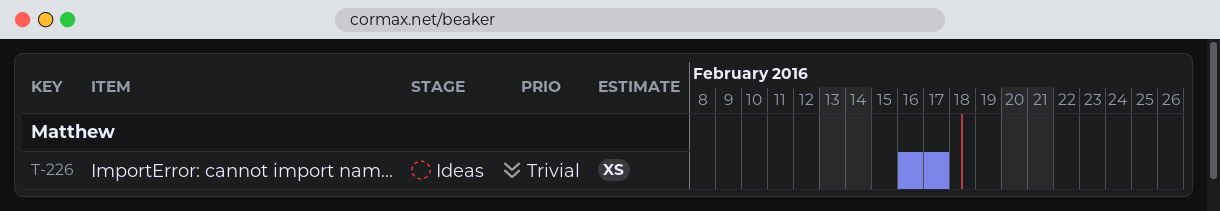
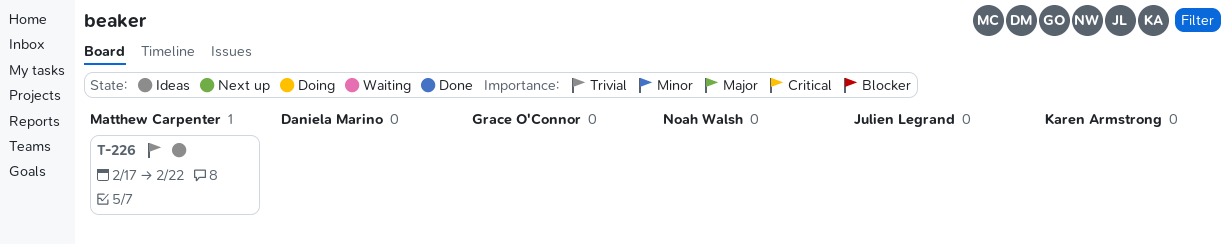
T-226, start: Feb 16 -> Feb 17
T-226, due: Feb 17 -> Feb 22

